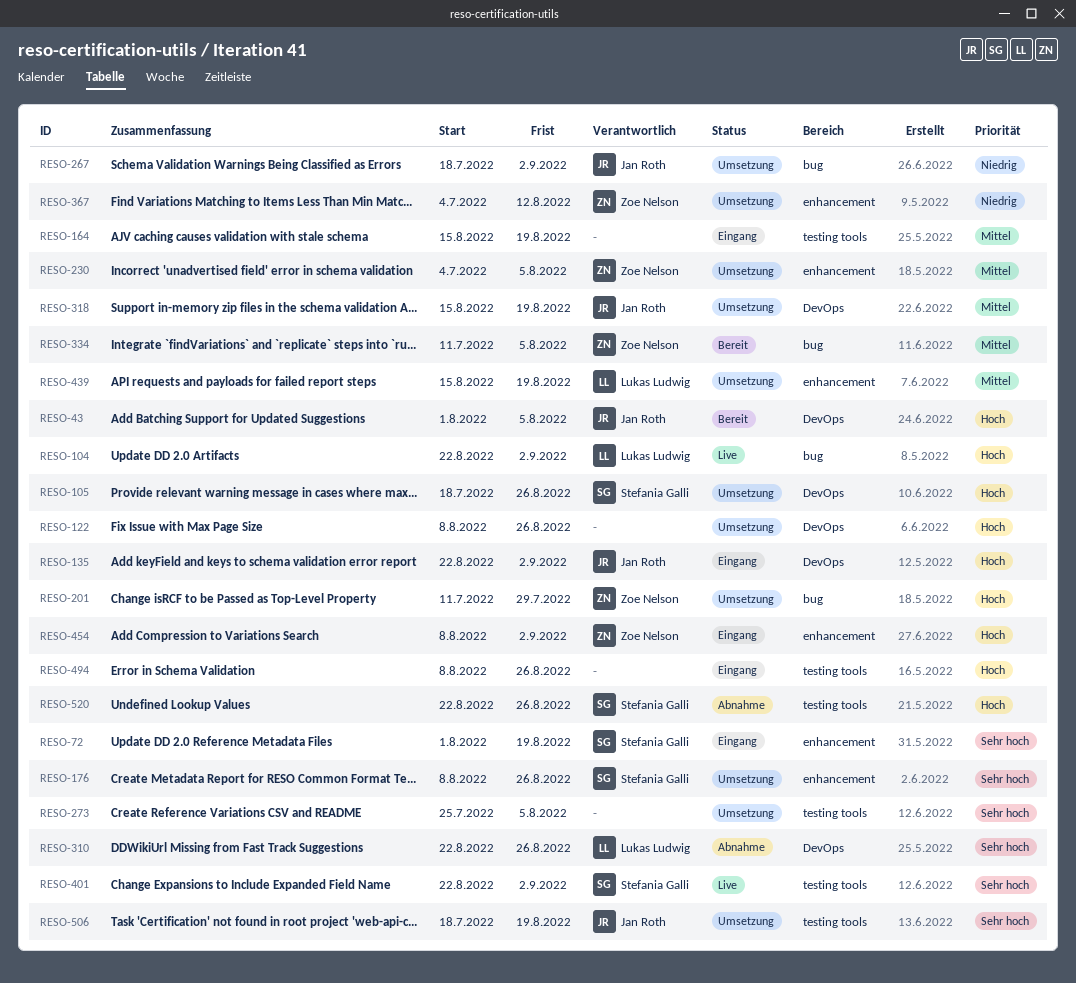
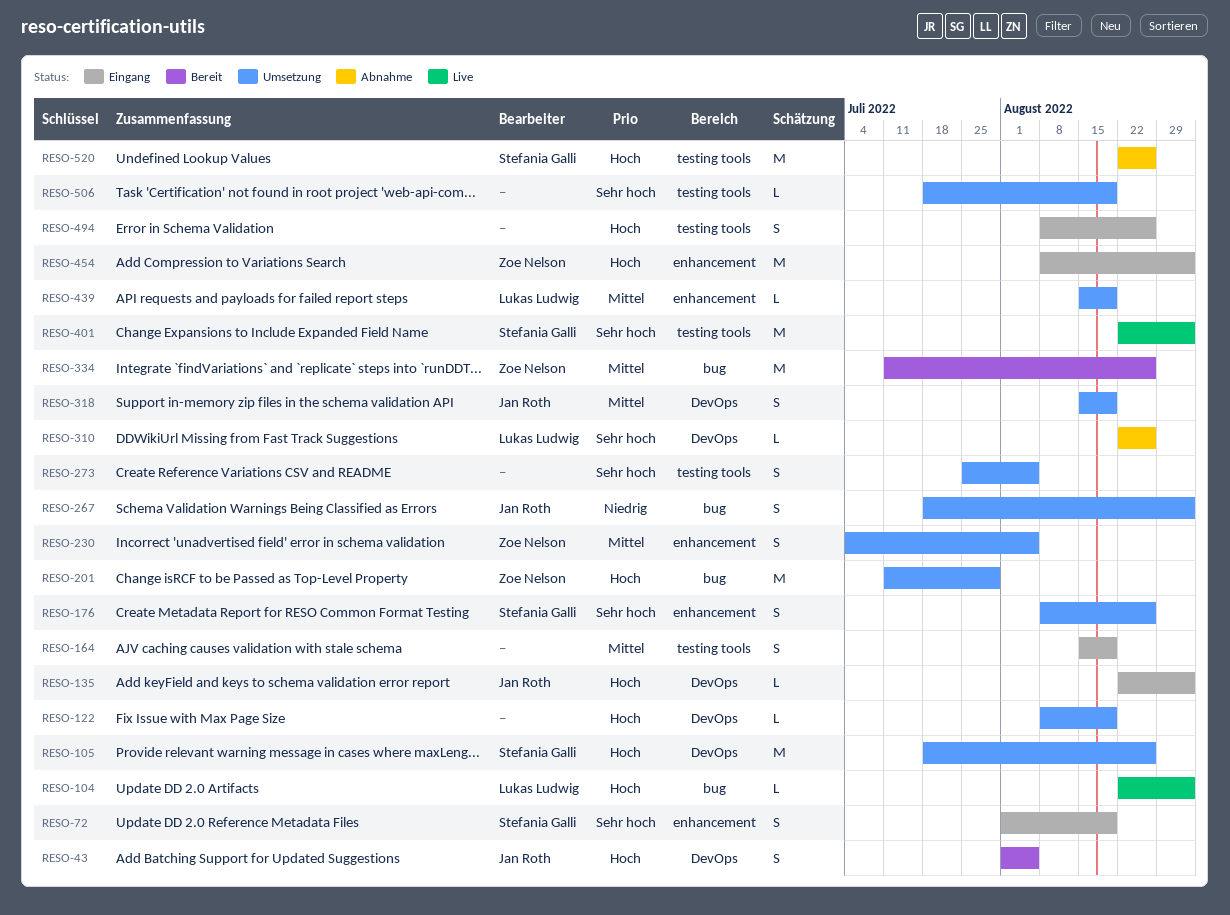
RESO-122, due: Aug 26 -> Aug 19
RESO-334, due: Aug 5 -> Aug 26
RESO-367: present -> none
RESO-506, owner: Jan Roth -> none

